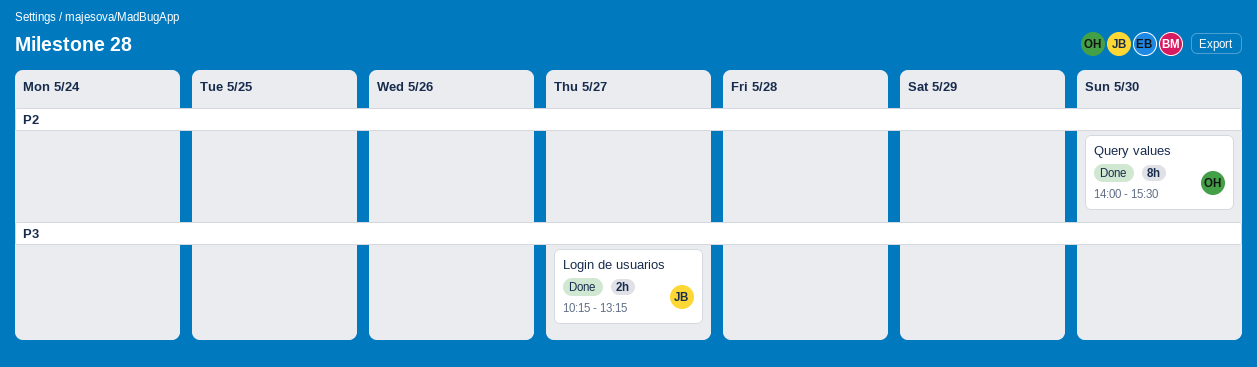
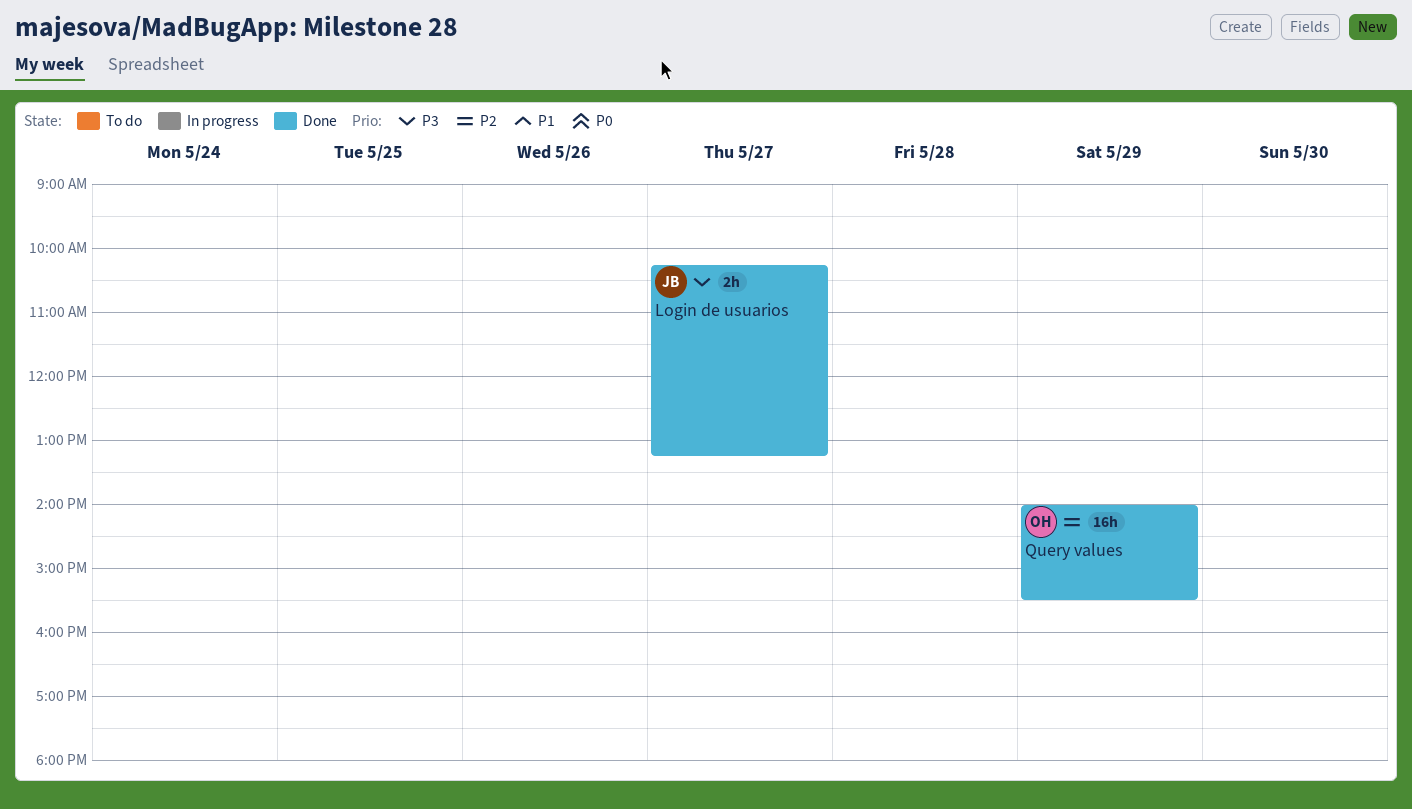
Query values, estimate: 8h -> 16h
Query values, day: May 30 -> May 29

